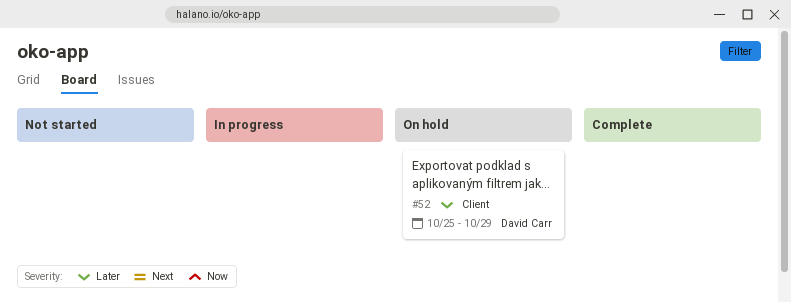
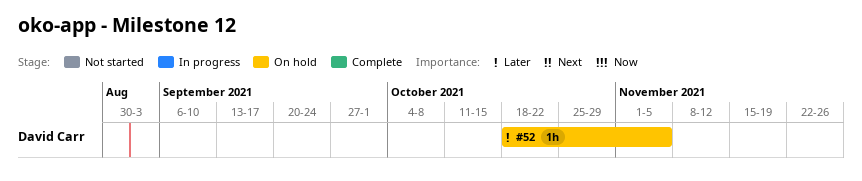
#52, start: Oct 25 -> Oct 18
#52, due: Oct 29 -> Nov 5

